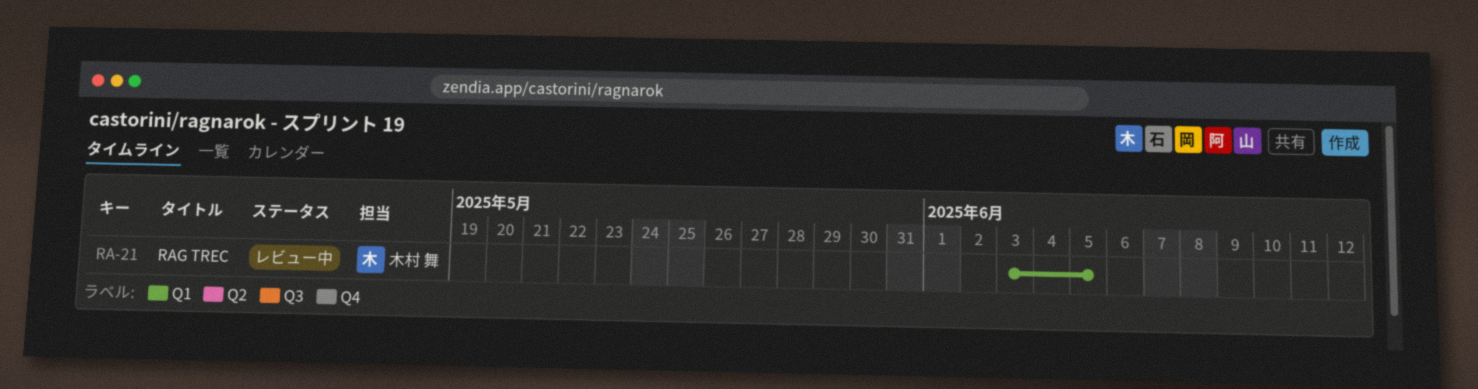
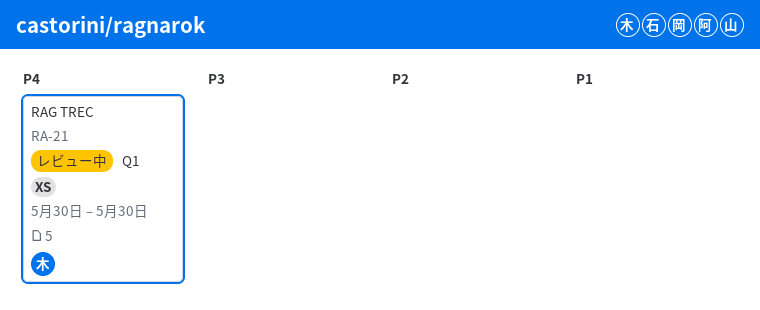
RA-21, start: Jun 3 -> May 30
RA-21, due: Jun 5 -> May 30

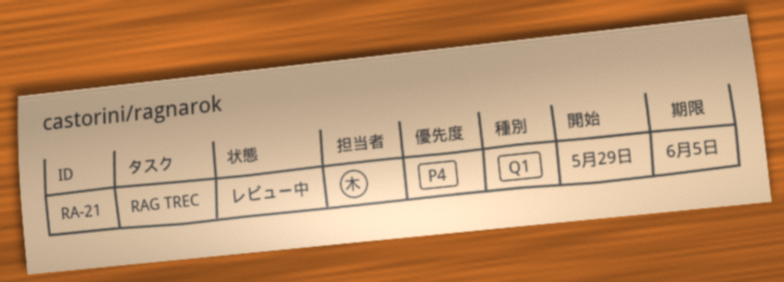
RA-21, start: May 30 -> May 29
RA-21, due: May 30 -> Jun 5

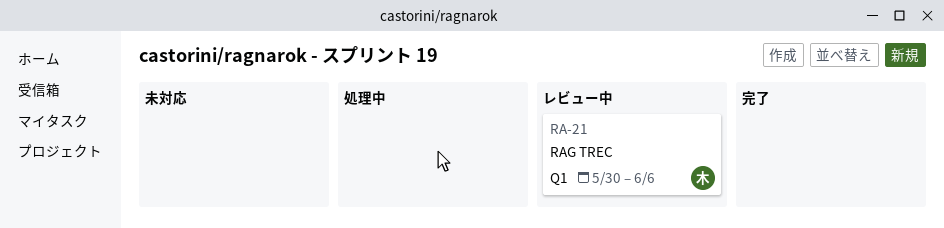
RA-21, start: May 29 -> May 30
RA-21, due: Jun 5 -> Jun 6

